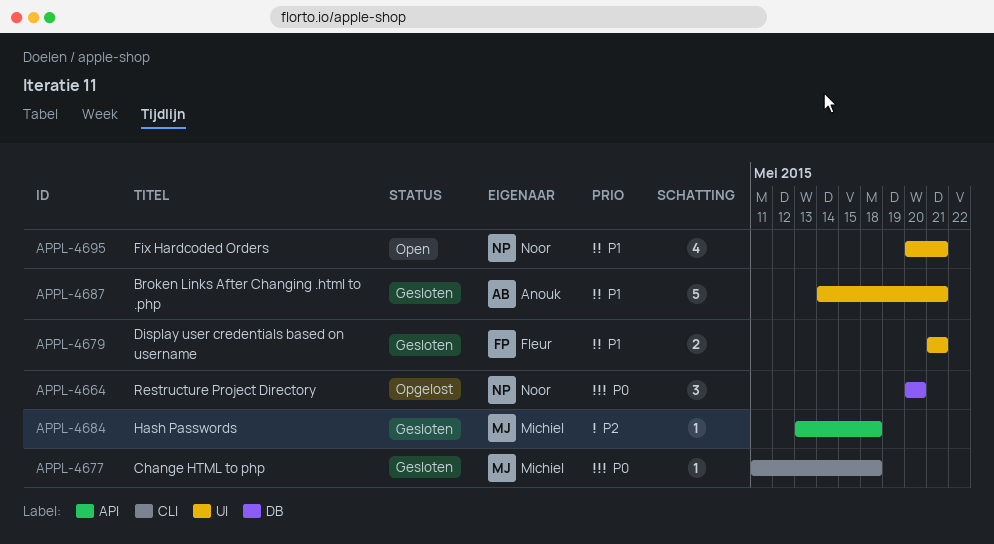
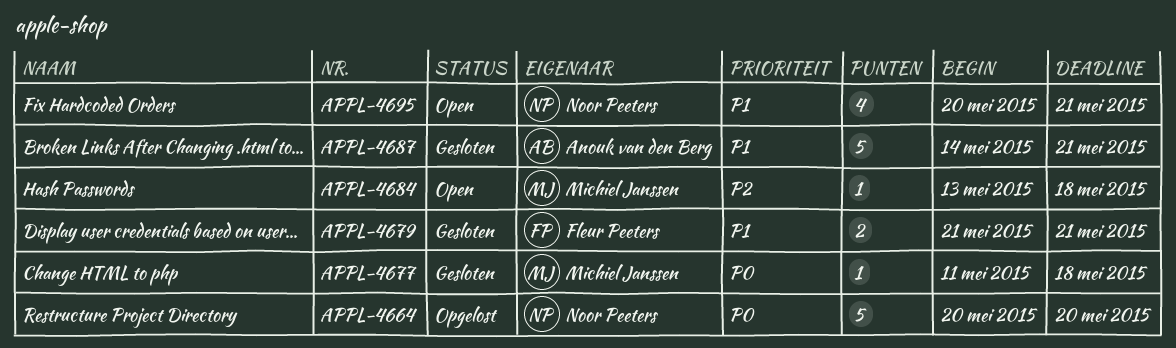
APPL-4664, estimate: 3 -> 5
APPL-4684, status: Gesloten -> Open

